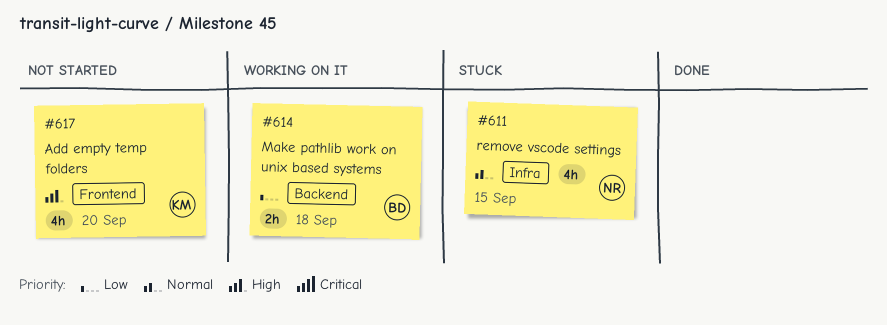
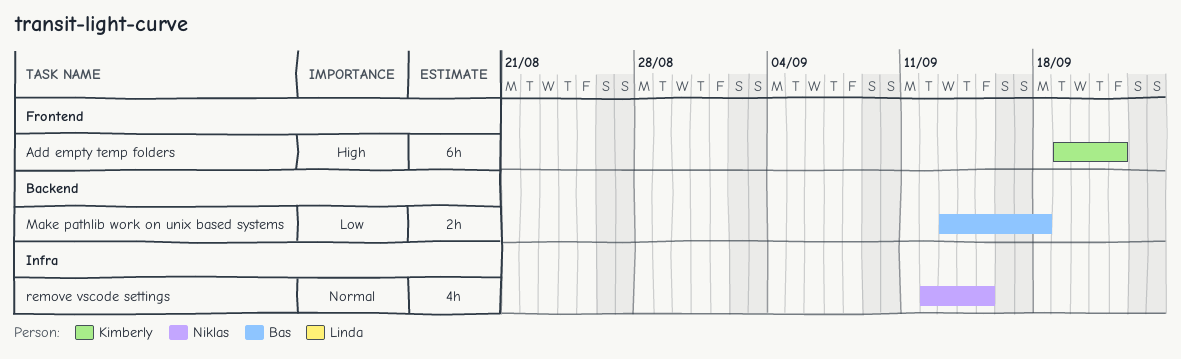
Add empty temp folders, estimate: 4h -> 6h
Add empty temp folders, due: Sep 20 -> Sep 22

